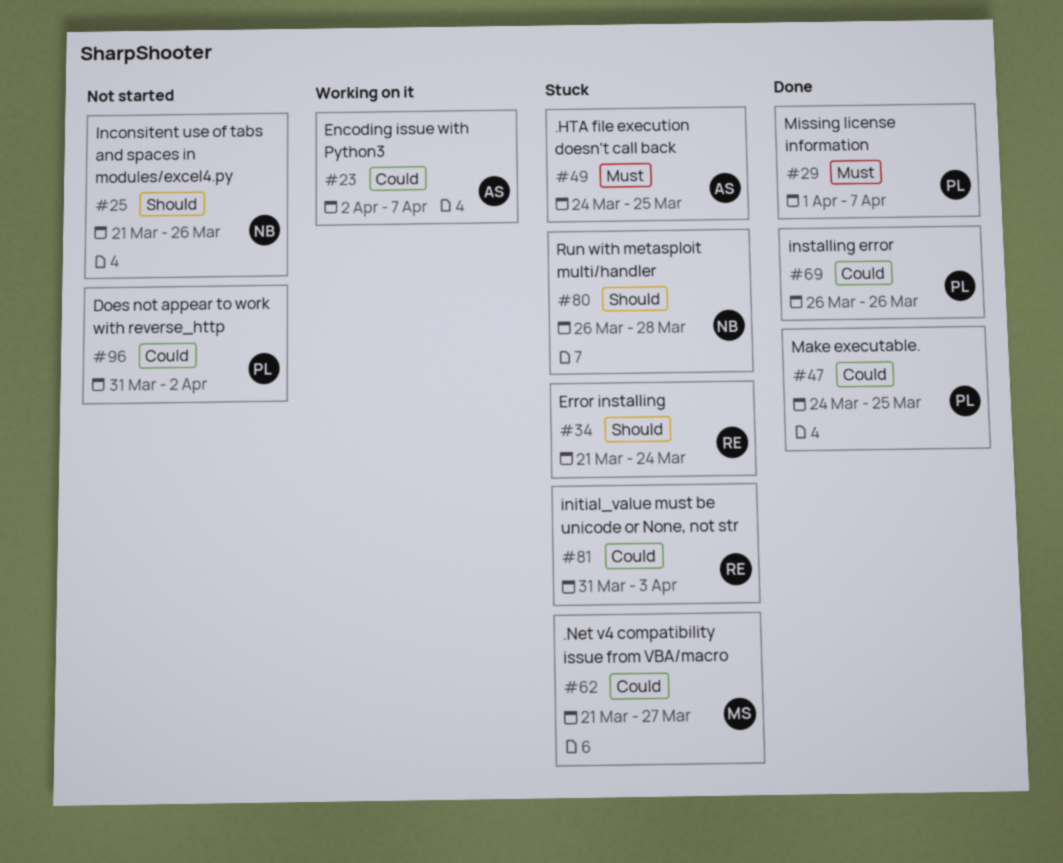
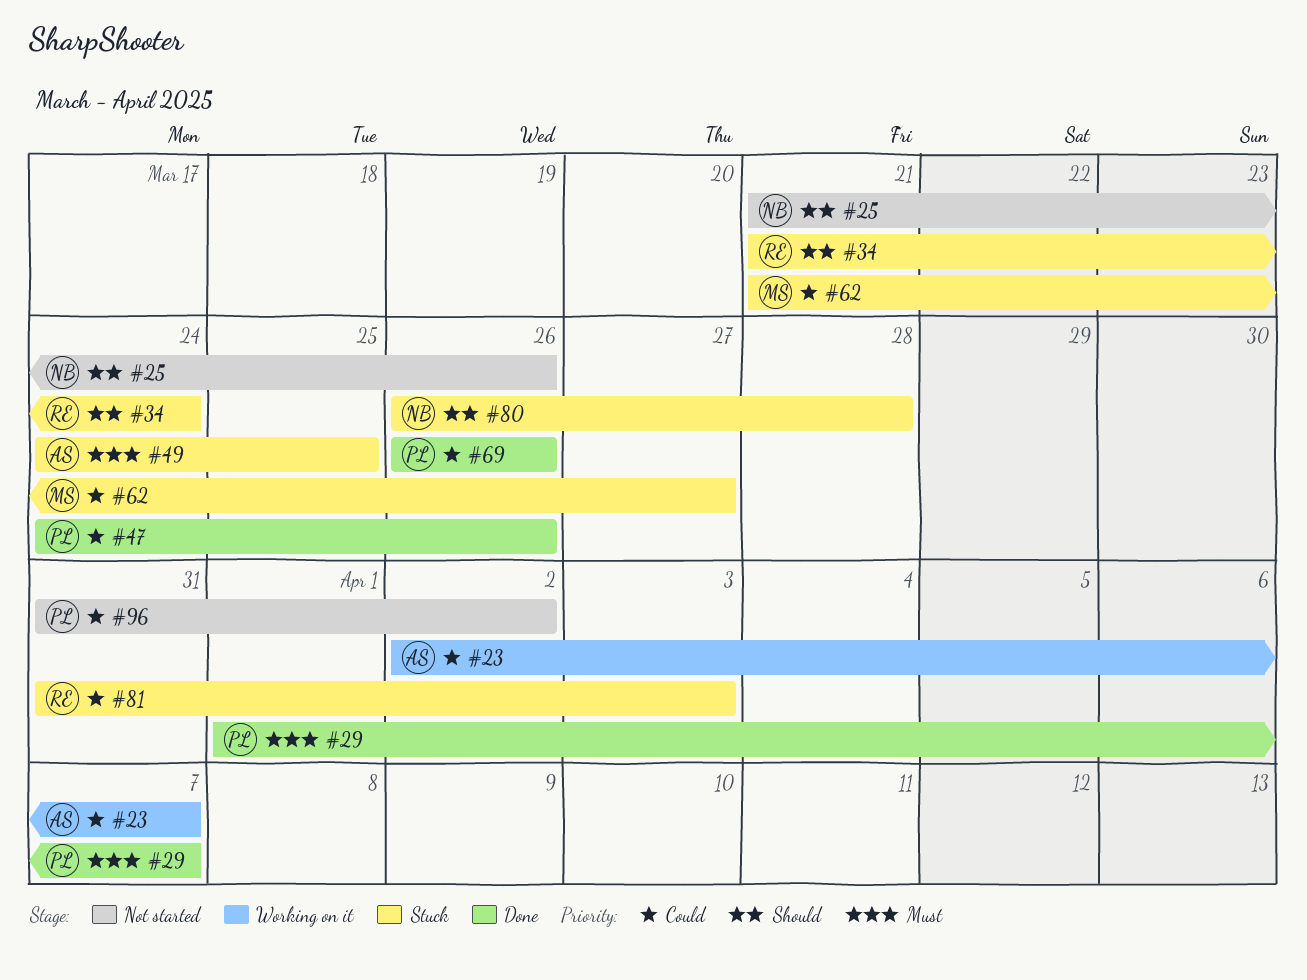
#47, due: Mar 25 -> Mar 26

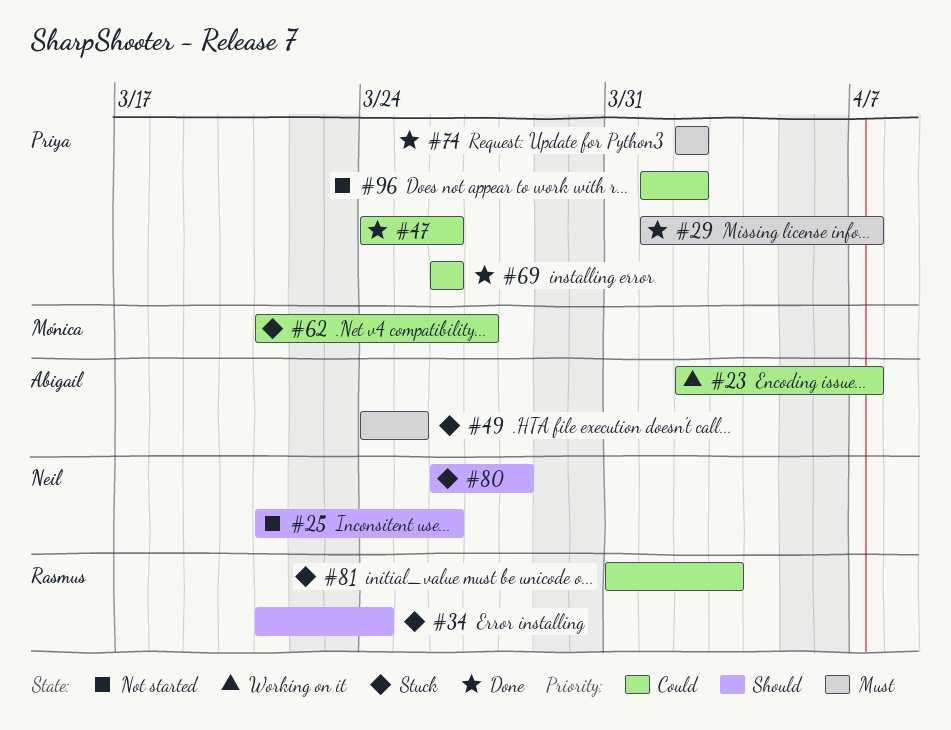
#74: none -> present
#96, start: Mar 31 -> Apr 1

